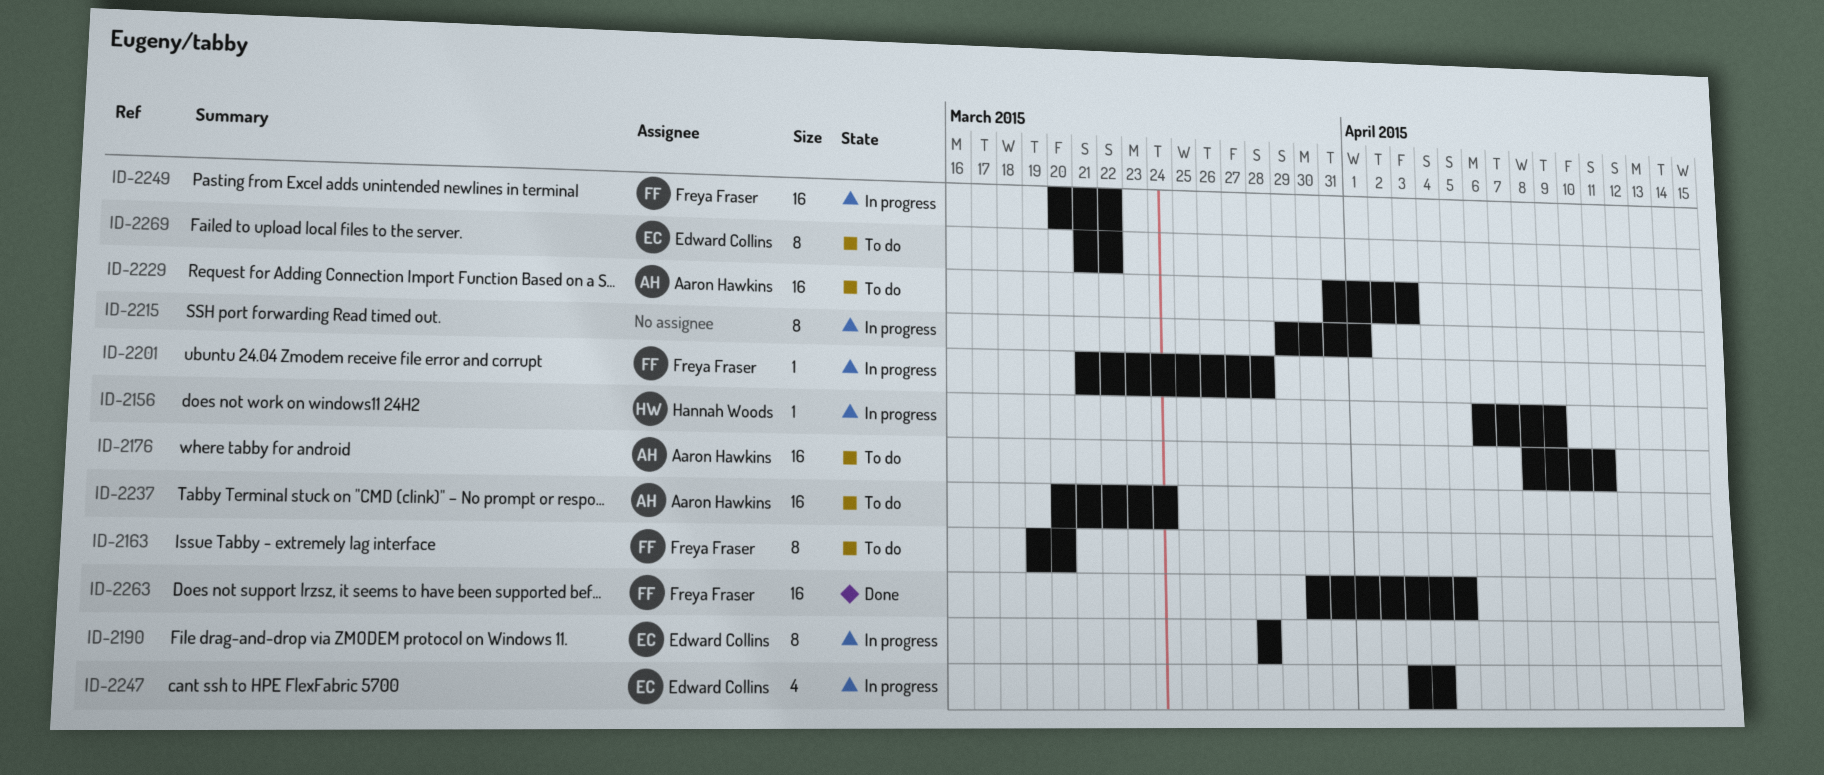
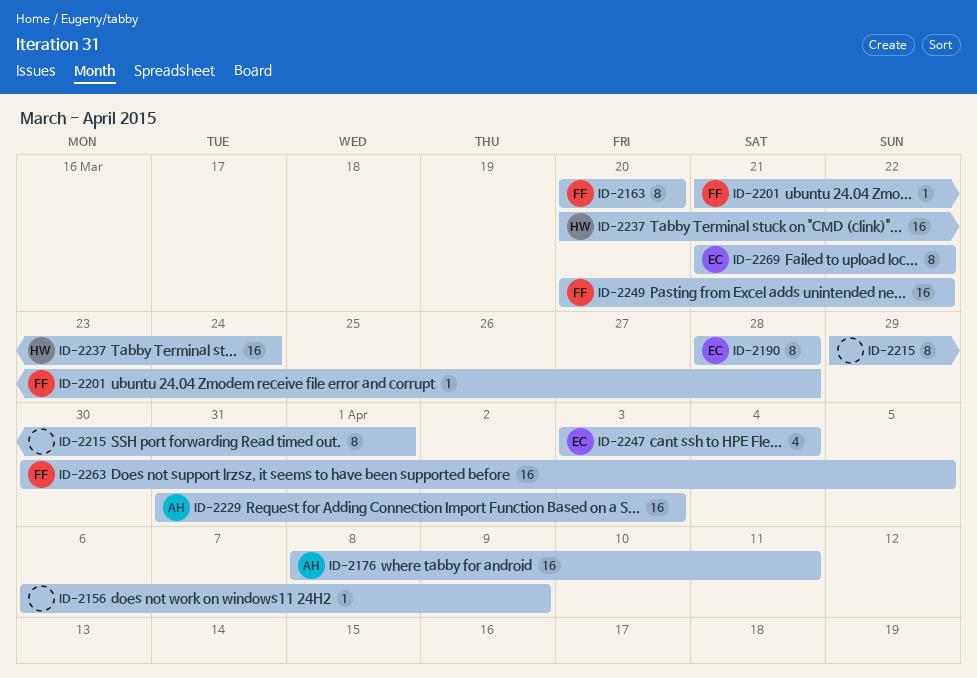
ID-2156, owner: Hannah Woods -> none
ID-2163, start: Mar 19 -> Mar 20
ID-2237, owner: Aaron Hawkins -> Hannah Woods

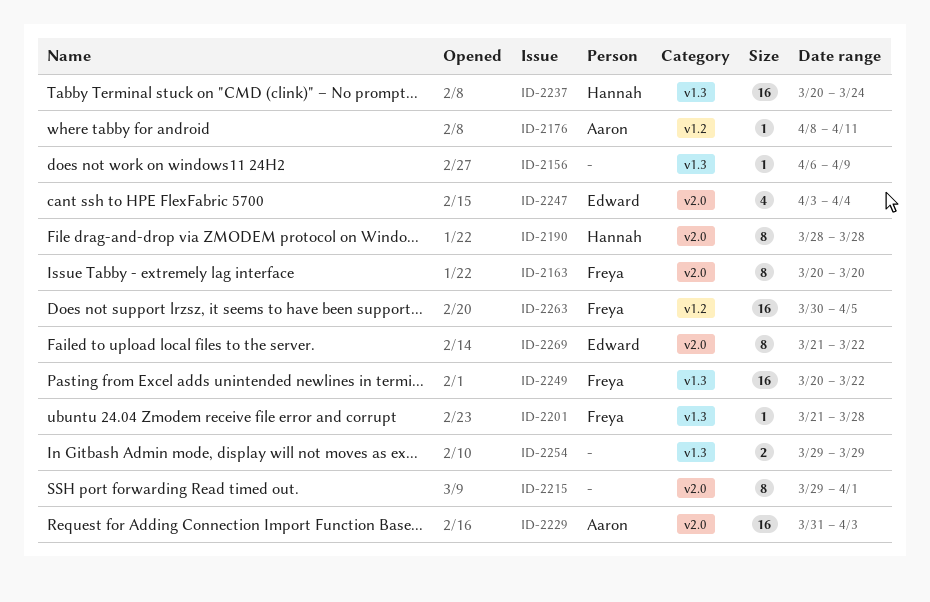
ID-2176, estimate: 16 -> 1
ID-2190, owner: Edward -> Hannah
ID-2254: none -> present

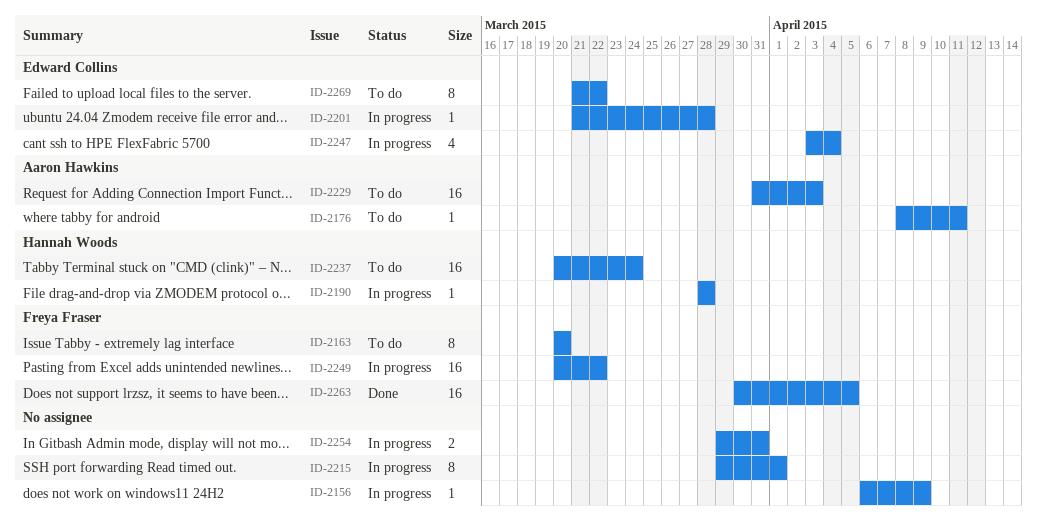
ID-2190, estimate: 8 -> 1
ID-2201, owner: Freya Fraser -> Edward Collins
ID-2254, due: Mar 29 -> Mar 31

